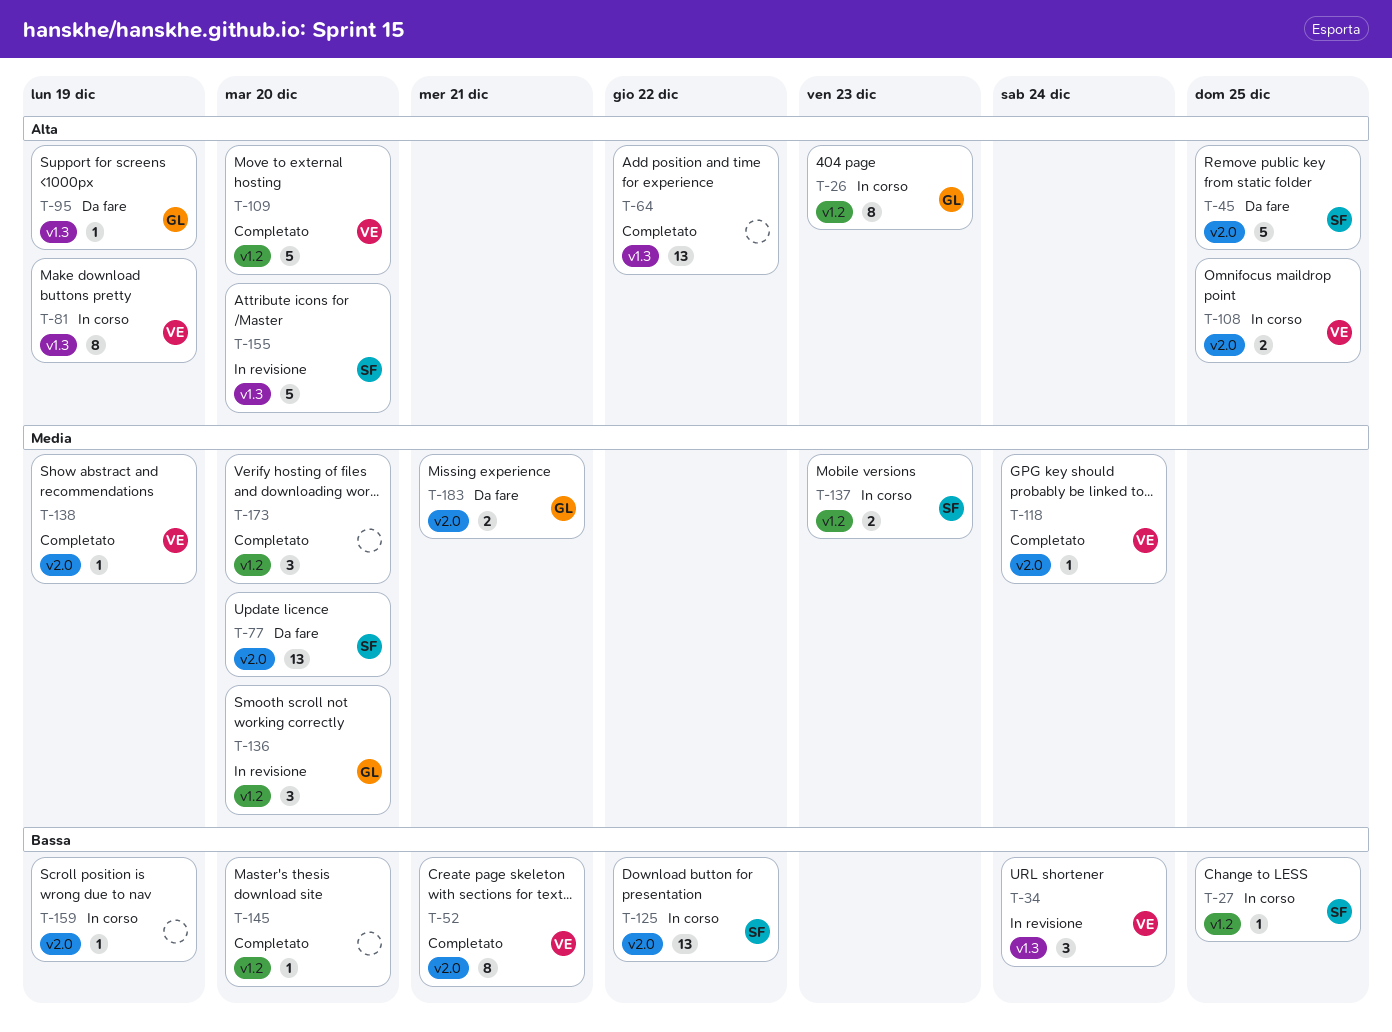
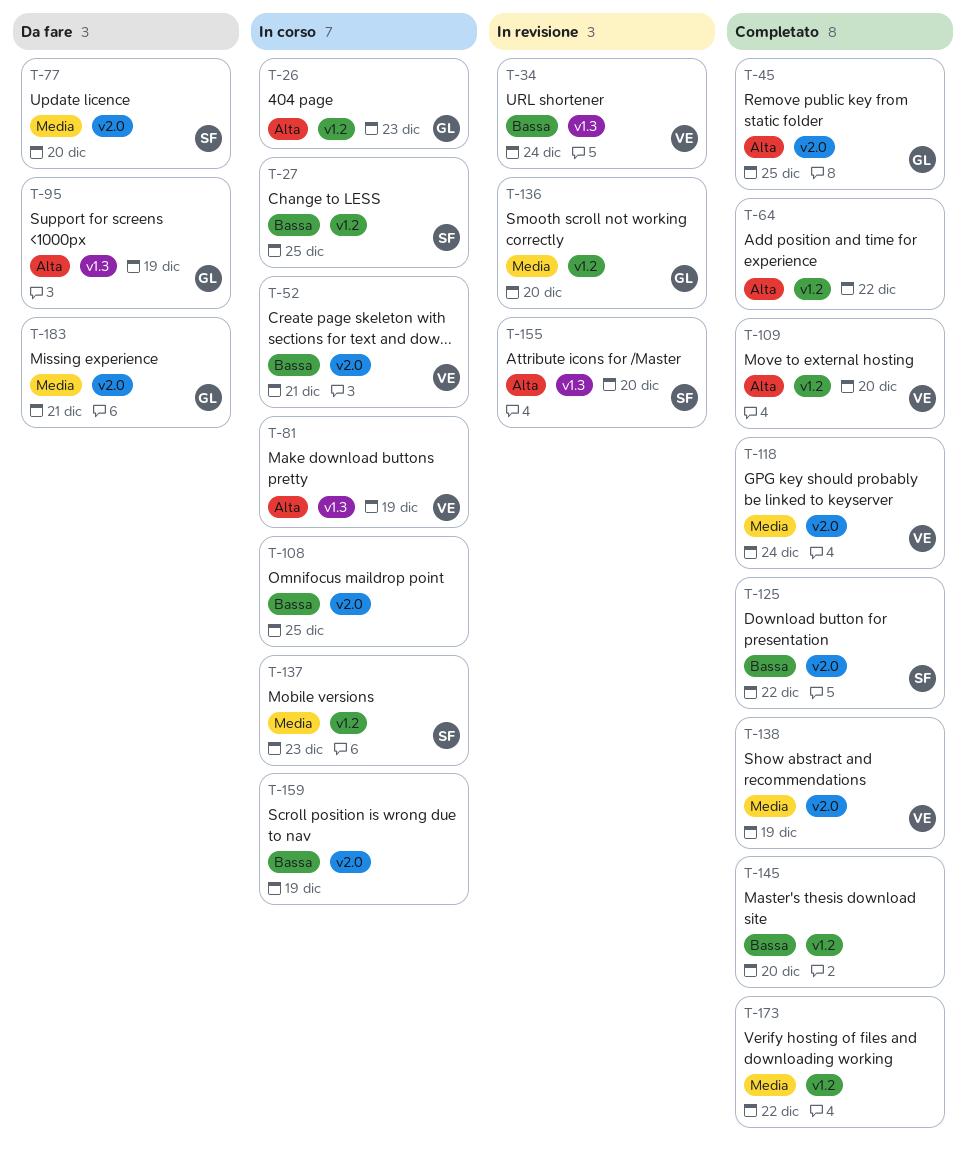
T-45, status: Da fare -> Completato
T-45, owner: SF -> GL
T-52, status: Completato -> In corso
T-64, label: v1.3 -> v1.2
T-108, owner: VE -> none
T-108, priority: Alta -> Bassa
T-125, status: In corso -> Completato
T-173, due: Dec 20 -> Dec 22

